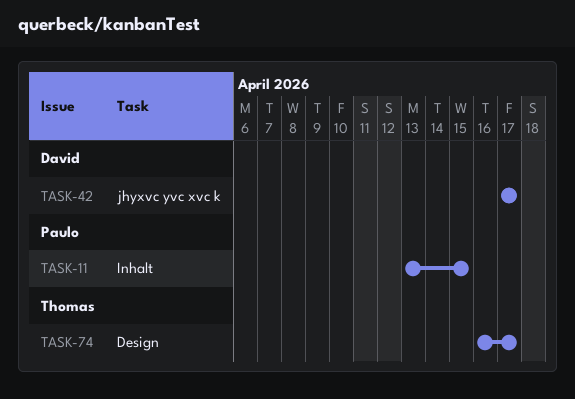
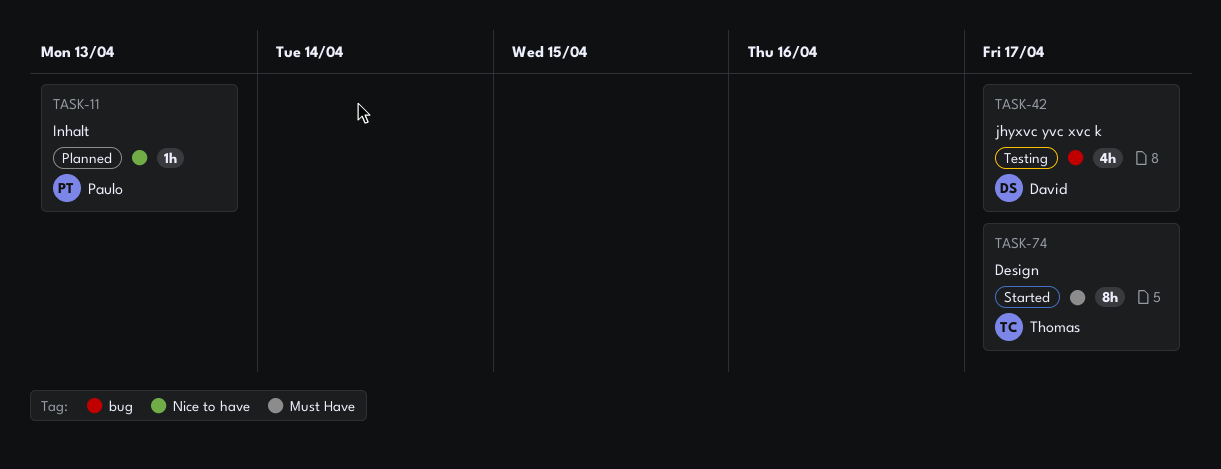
TASK-11, due: Apr 15 -> Apr 13

